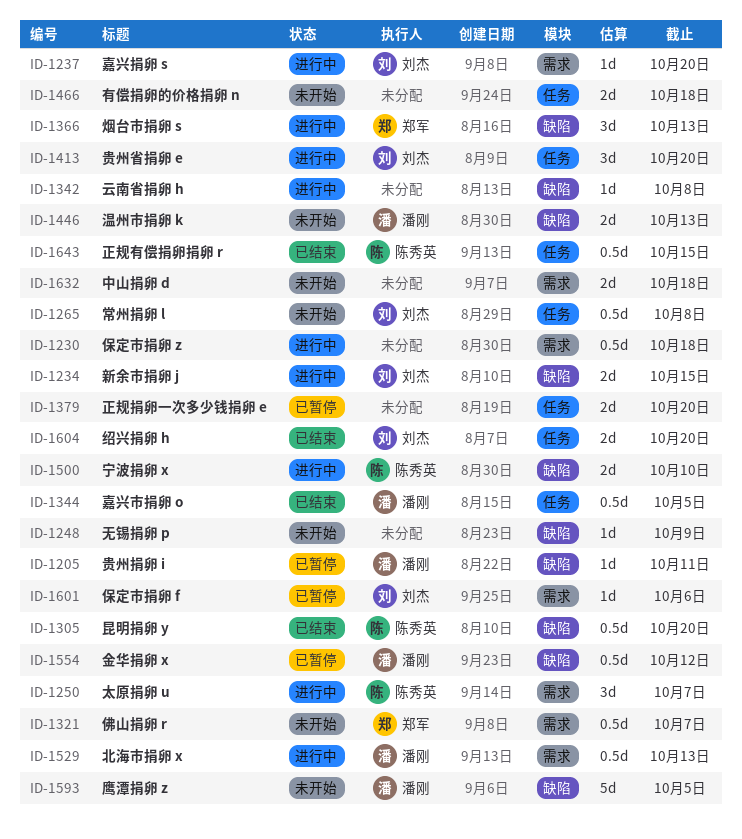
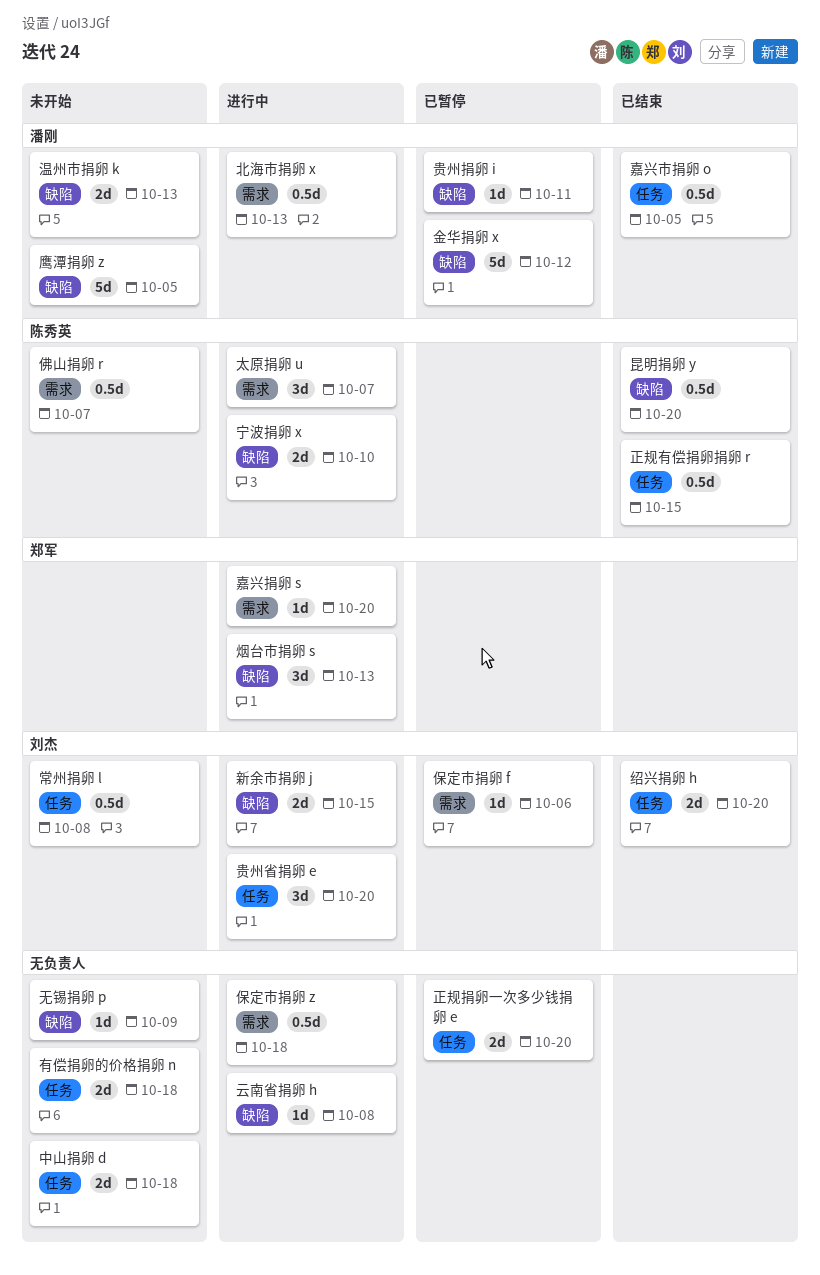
中山捐卵 d, label: 需求 -> 任务
佛山捐卵 r, owner: 郑军 -> 陈秀英
嘉兴捐卵 s, owner: 刘杰 -> 郑军
金华捐卵 x, estimate: 0.5d -> 5d

